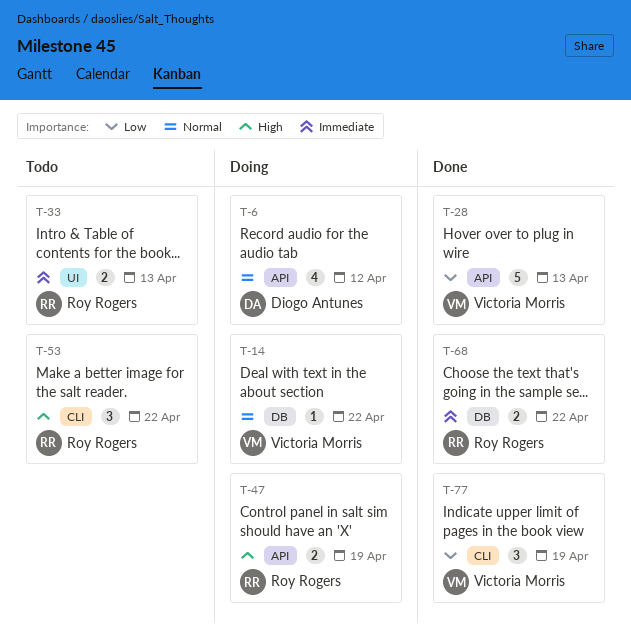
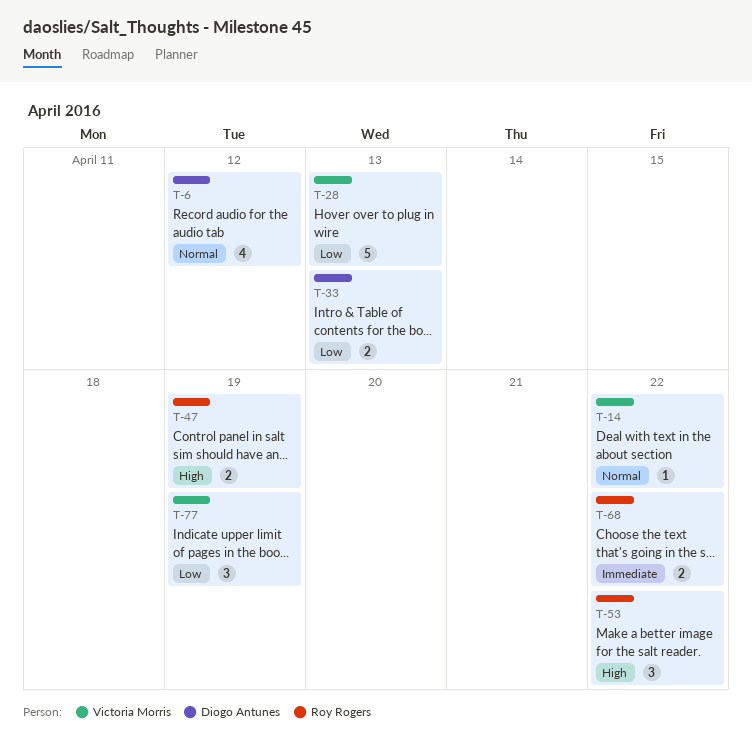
T-33, owner: Roy Rogers -> Diogo Antunes
T-33, priority: Immediate -> Low

